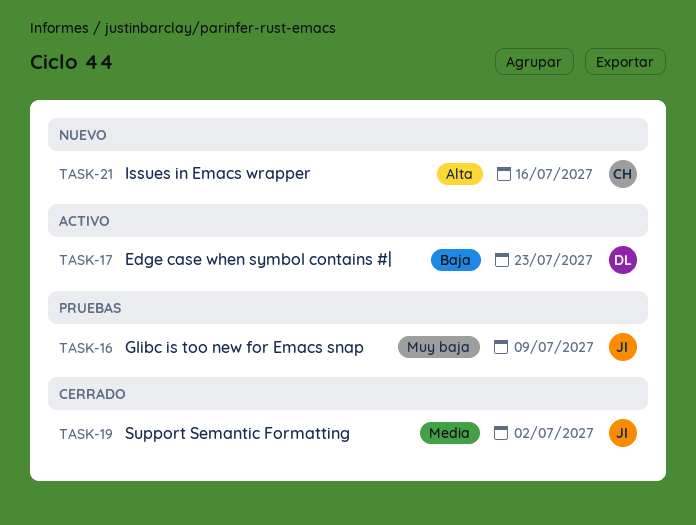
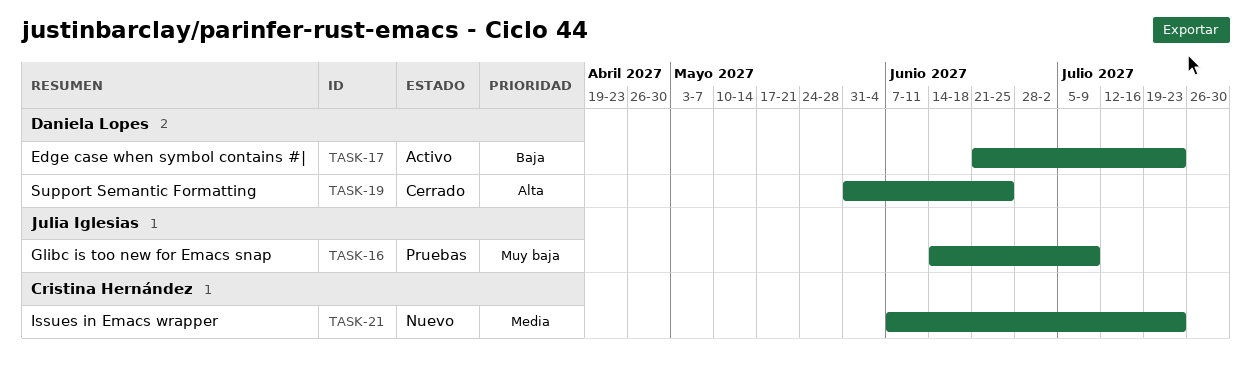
TASK-19, owner: Julia Iglesias -> Daniela Lopes
TASK-19, priority: Media -> Alta
TASK-19, due: Jul 2 -> Jun 25
TASK-21, priority: Alta -> Media
TASK-21, due: Jul 16 -> Jul 23

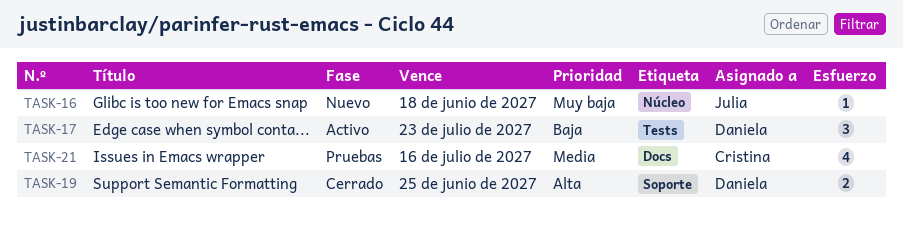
TASK-16, status: Pruebas -> Nuevo
TASK-16, due: Jul 9 -> Jun 18
TASK-21, status: Nuevo -> Pruebas
TASK-21, due: Jul 23 -> Jul 16

